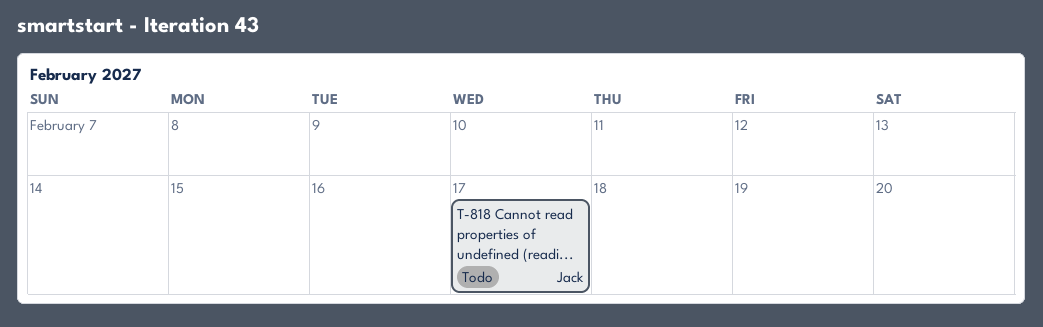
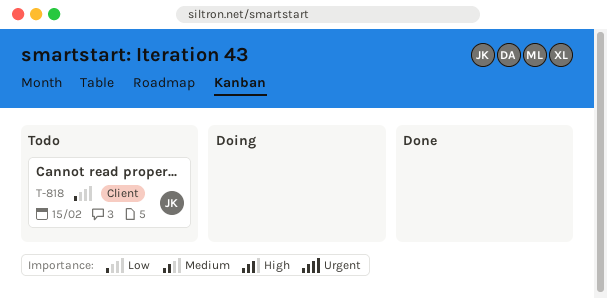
T-818, due: Feb 17 -> Feb 15

